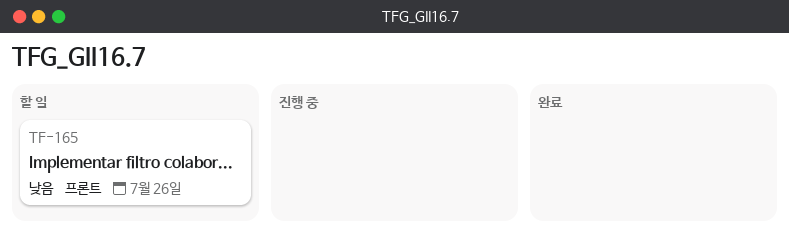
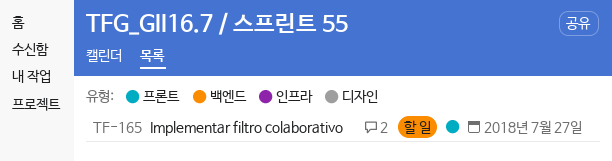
TF-165, due: Jul 26 -> Jul 27

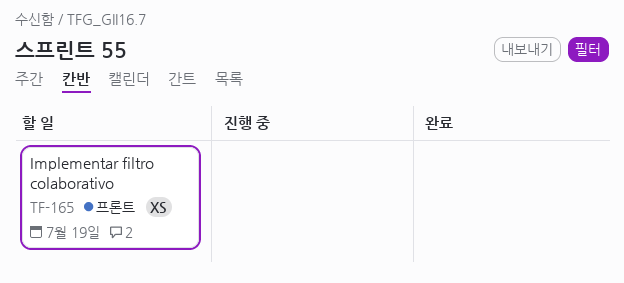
TF-165, due: Jul 27 -> Jul 19

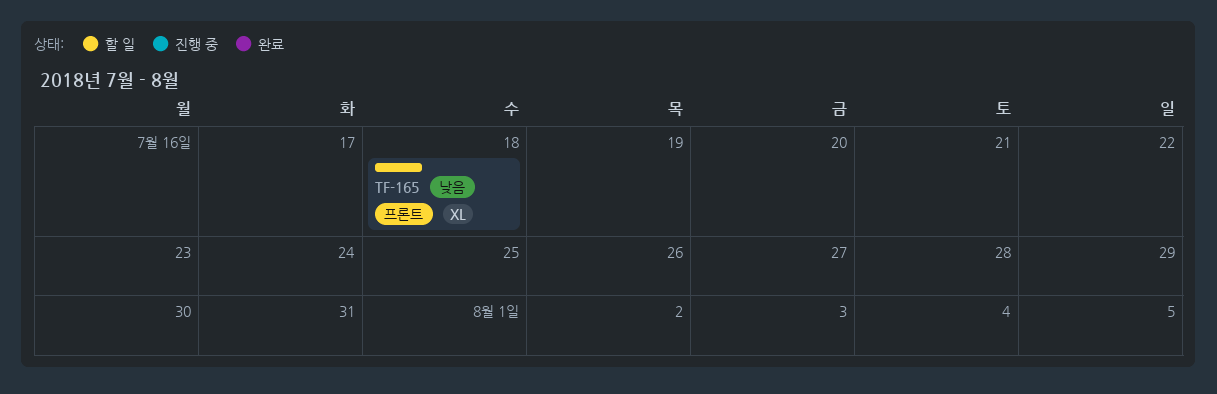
TF-165, estimate: XS -> XL
TF-165, due: Jul 19 -> Jul 18

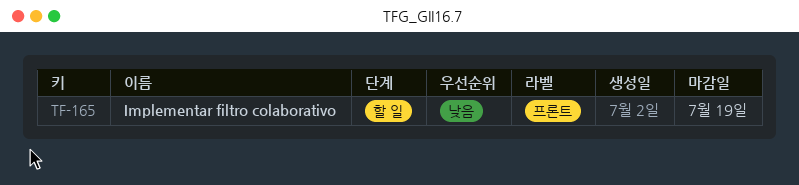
TF-165, due: Jul 18 -> Jul 19

